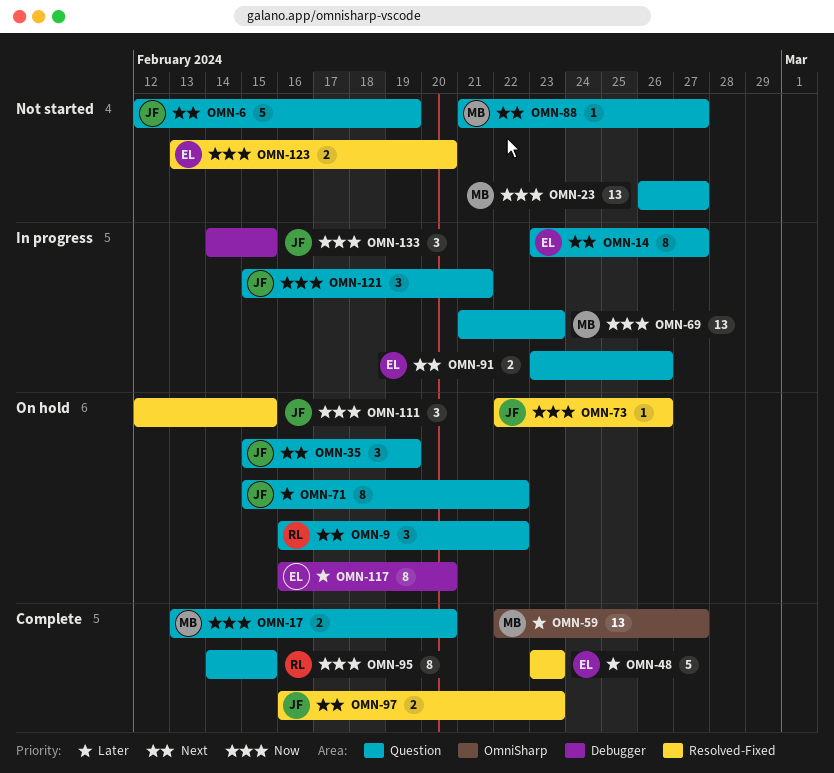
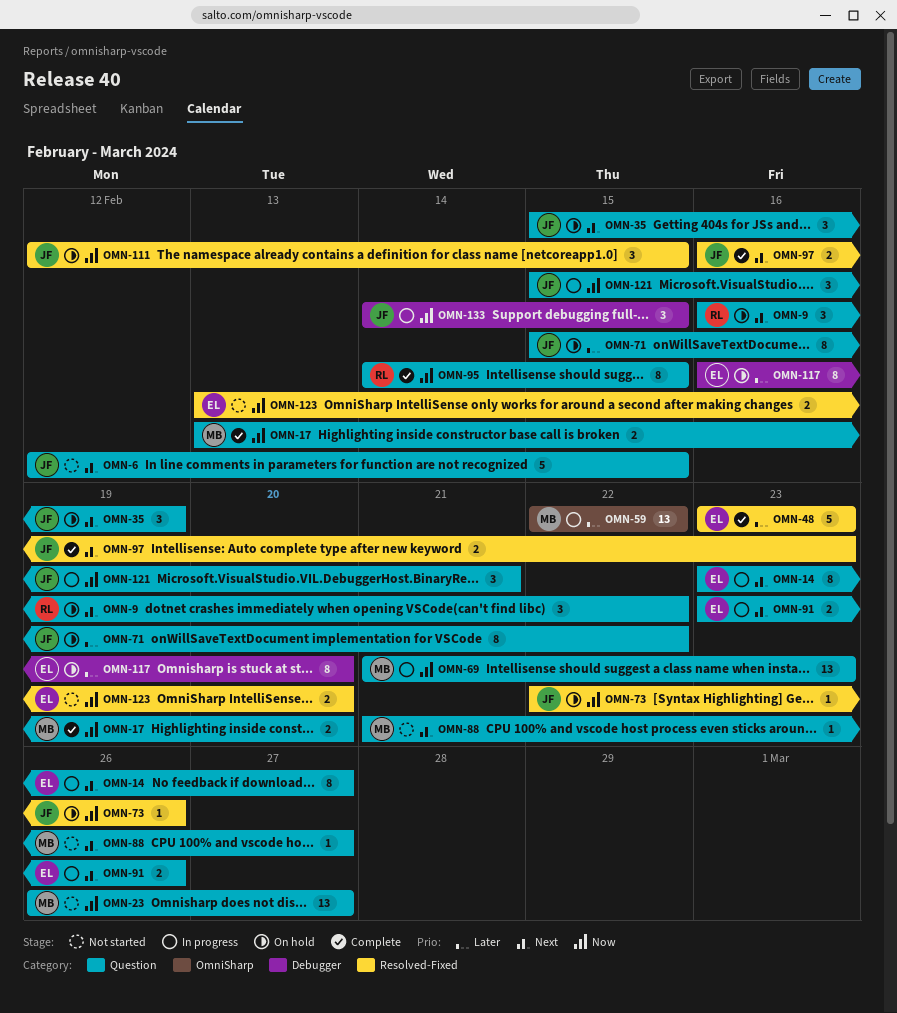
OMN-6, due: Feb 19 -> Feb 15
OMN-59, status: Complete -> In progress
OMN-59, due: Feb 27 -> Feb 22

